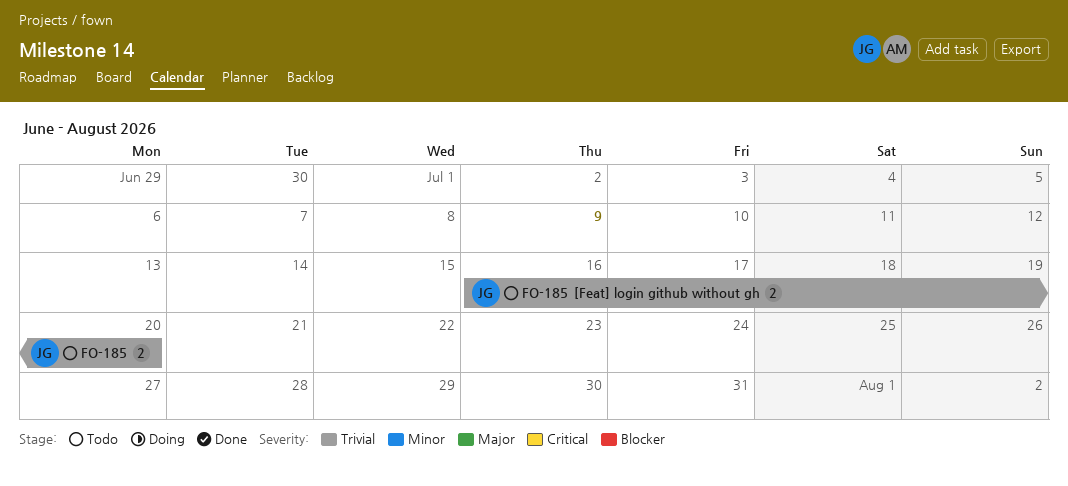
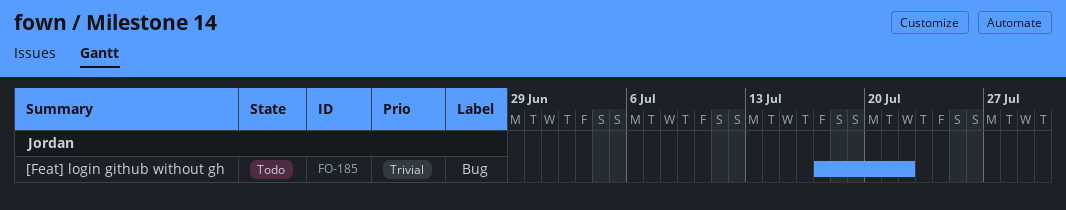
FO-185, start: Jul 16 -> Jul 17
FO-185, due: Jul 20 -> Jul 22

